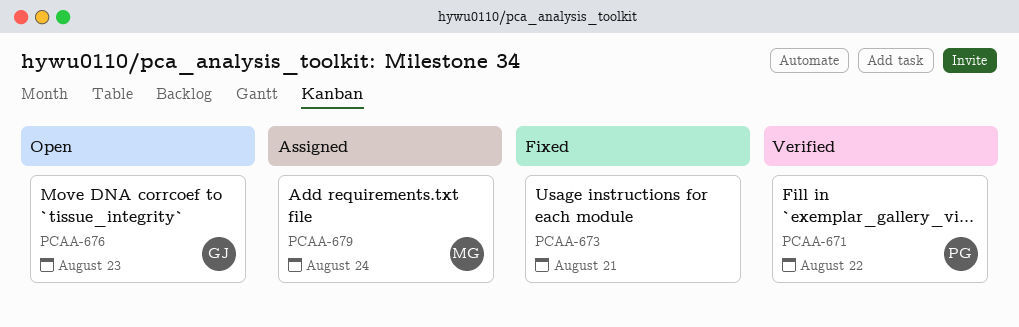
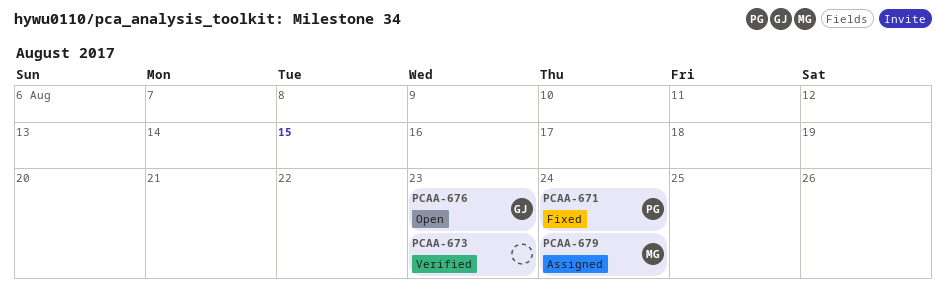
PCAA-671, status: Verified -> Fixed
PCAA-671, due: Aug 22 -> Aug 24
PCAA-673, status: Fixed -> Verified
PCAA-673, due: Aug 21 -> Aug 23

